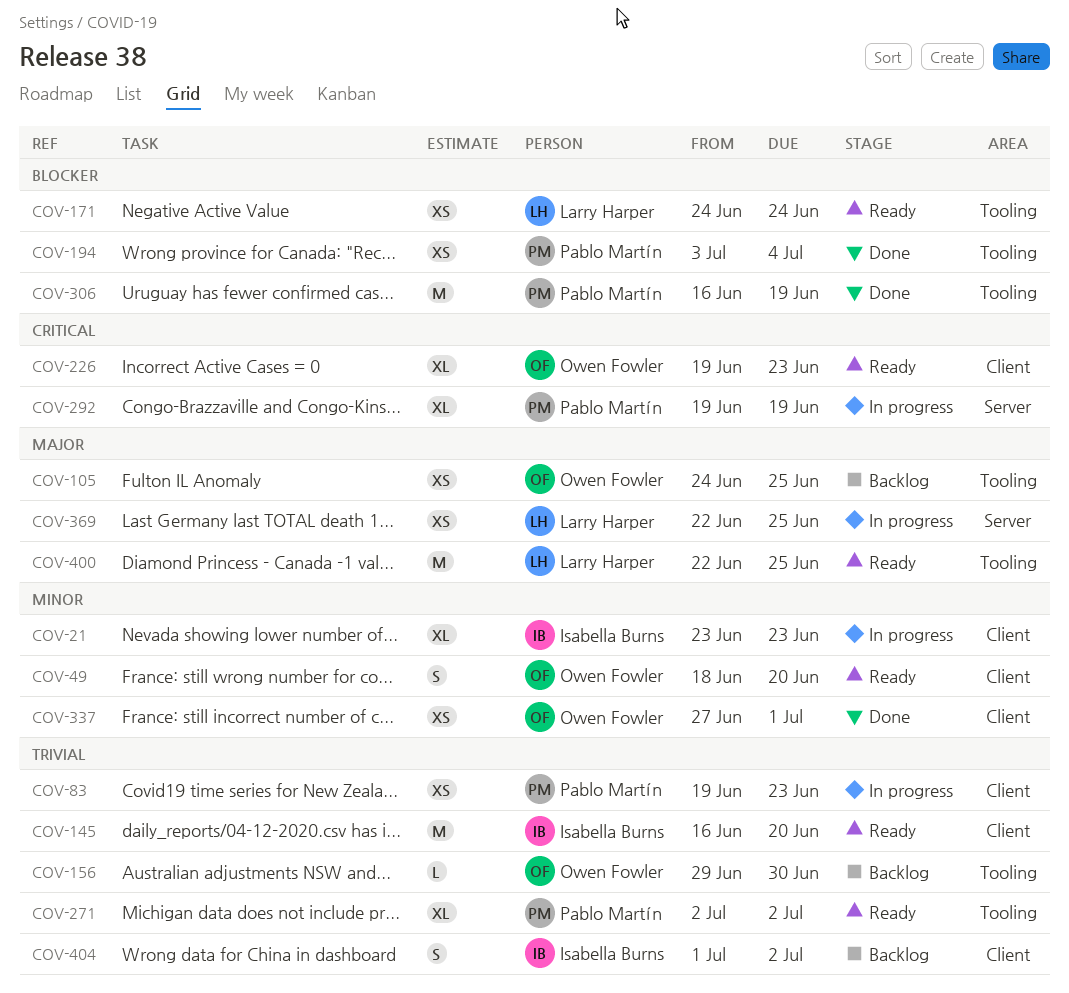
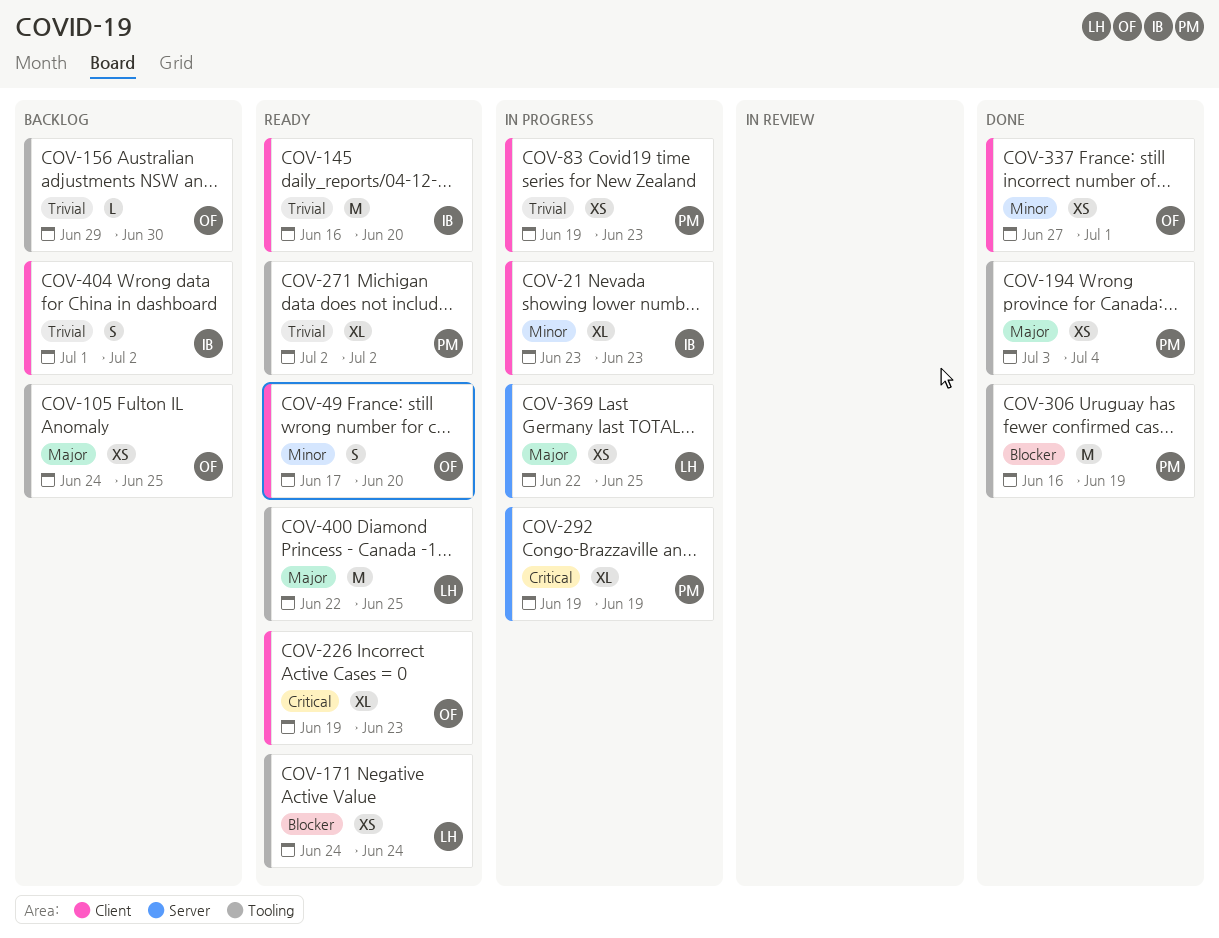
COV-49, start: Jun 18 -> Jun 17
COV-194, priority: Blocker -> Major

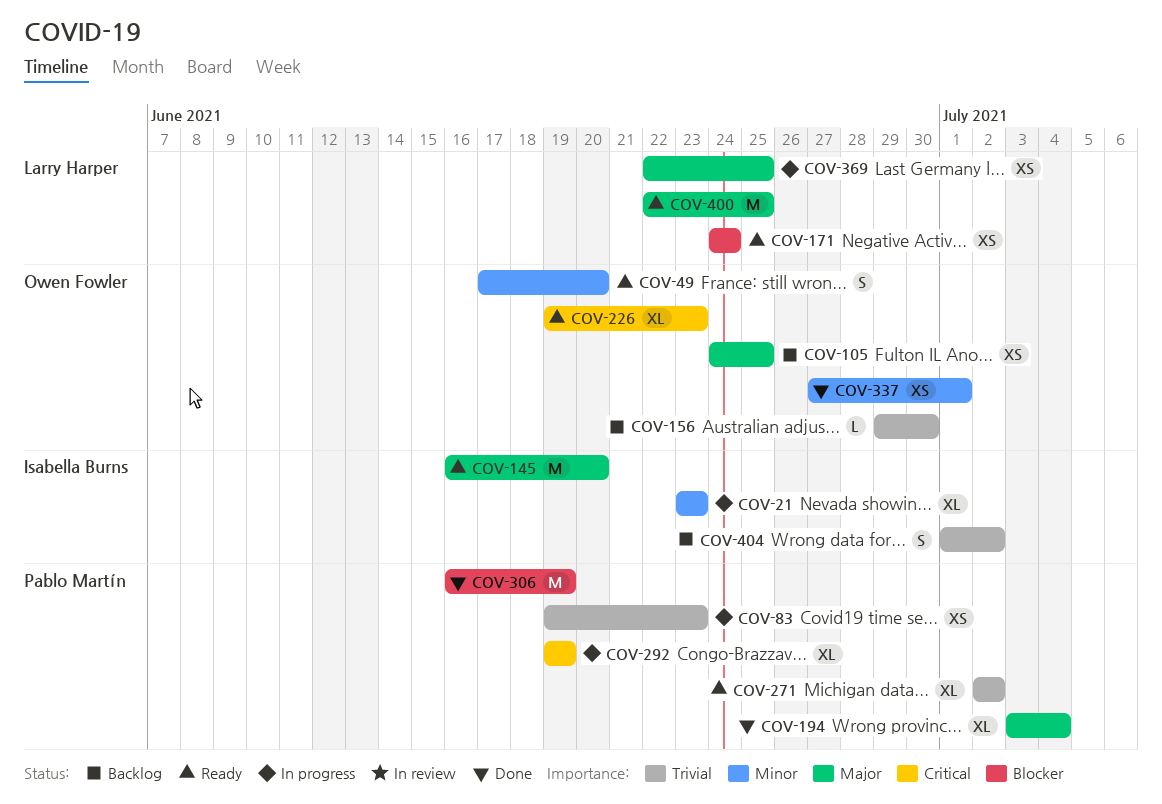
COV-145, priority: Trivial -> Major
COV-194, estimate: XS -> XL

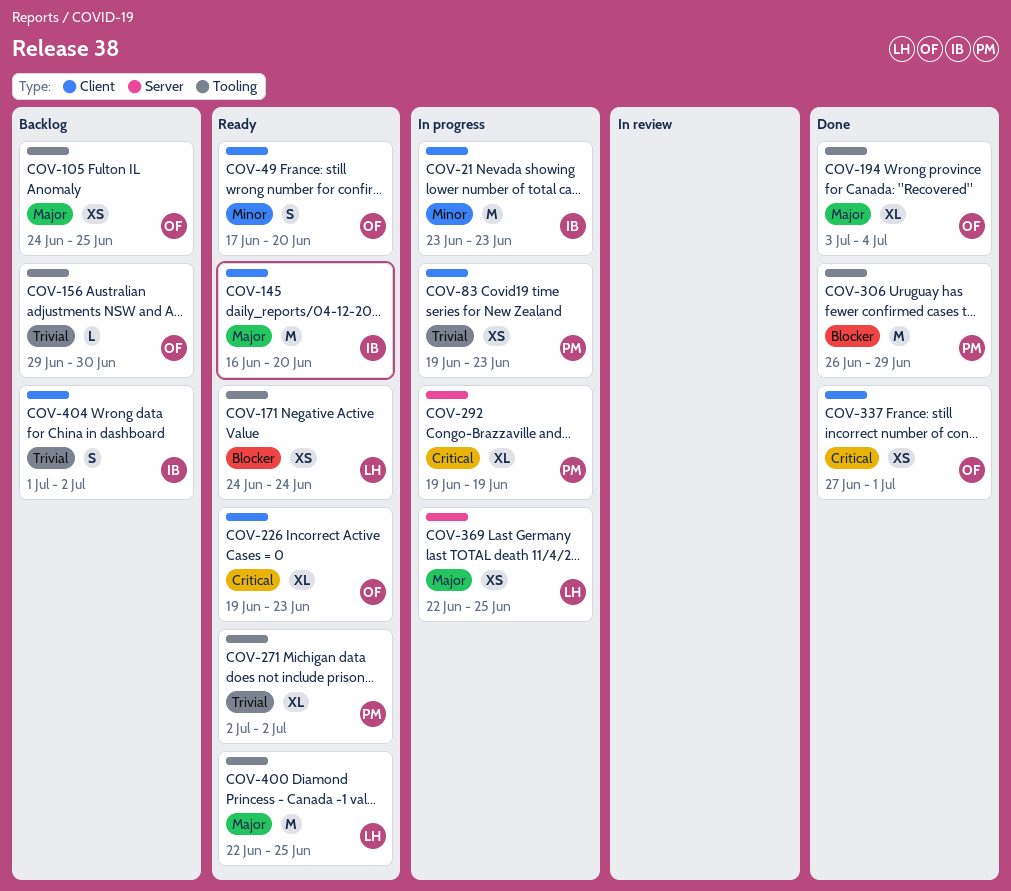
COV-21, estimate: XL -> M
COV-194, owner: Pablo Martín -> Owen Fowler
COV-306, start: Jun 16 -> Jun 26
COV-306, due: Jun 19 -> Jun 29
COV-337, priority: Minor -> Critical

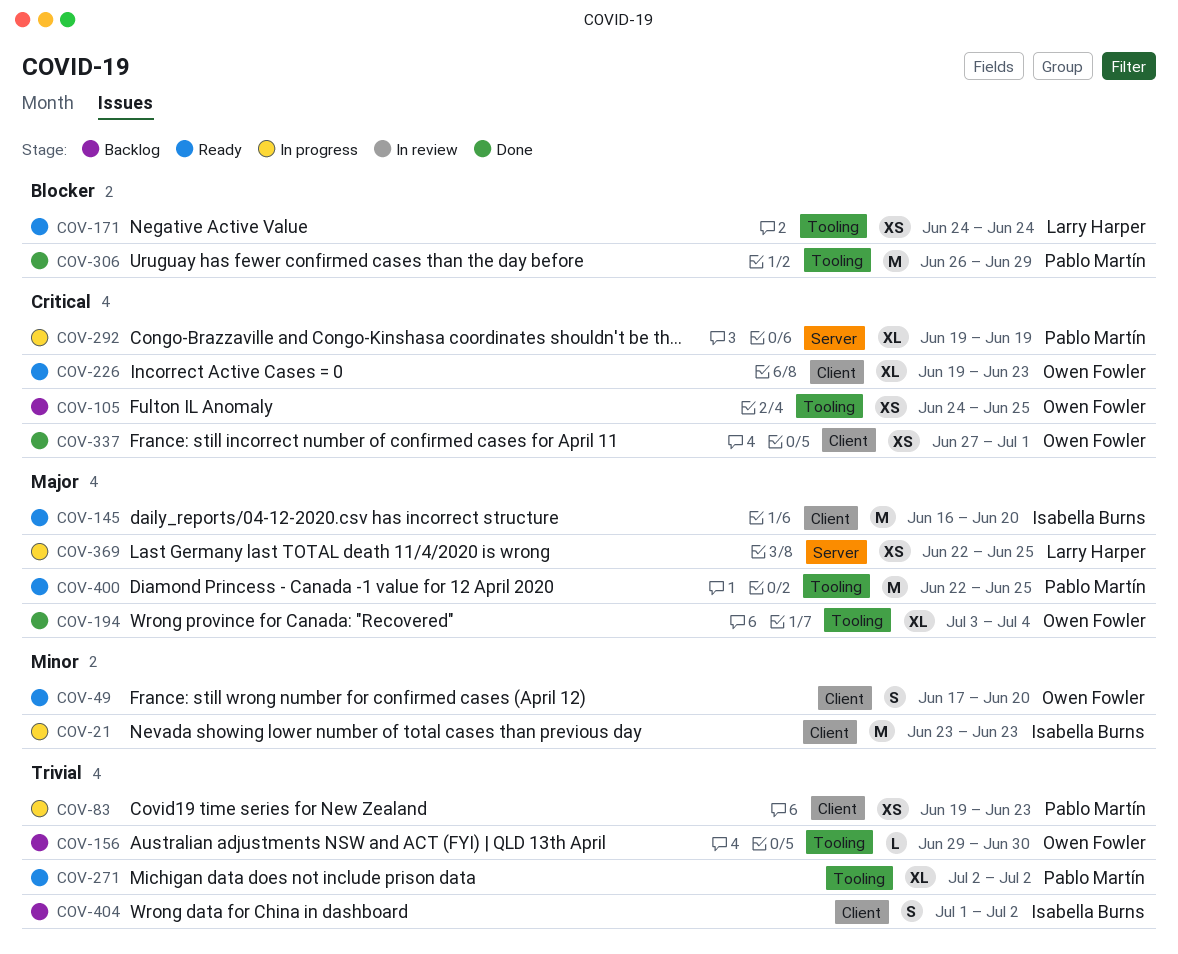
COV-105, priority: Major -> Critical
COV-400, owner: Larry Harper -> Pablo Martín

